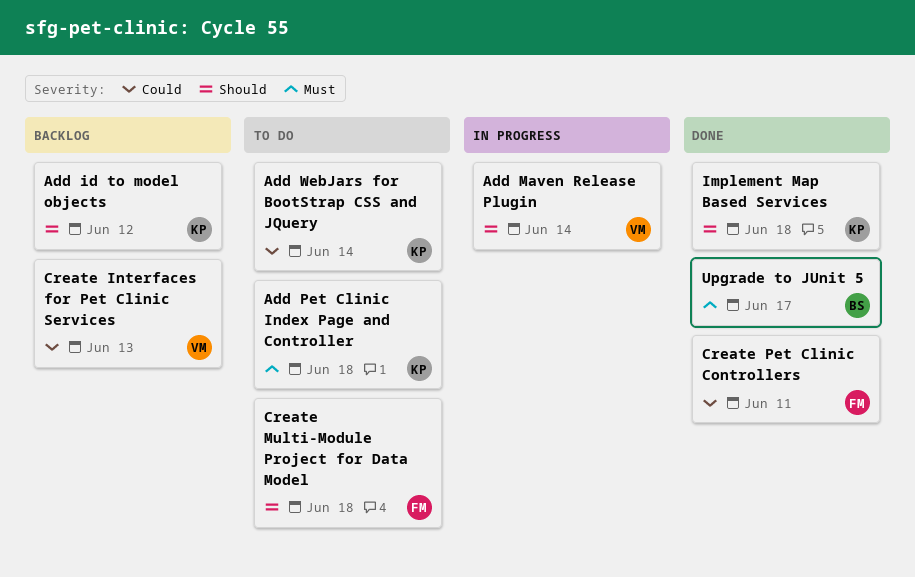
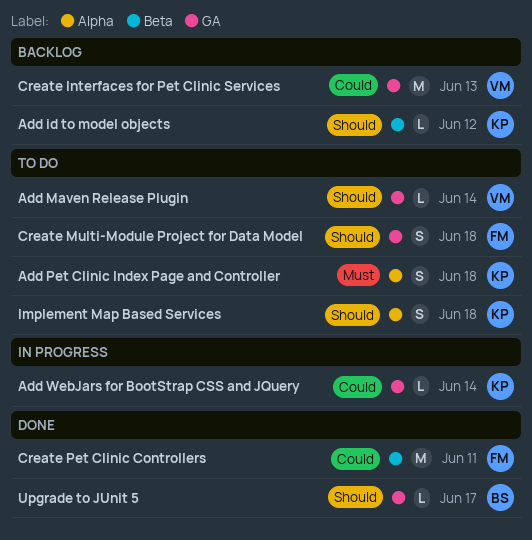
Add Maven Release Plugin, status: In progress -> To do
Add WebJars for BootStrap CSS and JQuery, status: To do -> In progress
Implement Map Based Services, status: Done -> To do
Upgrade to JUnit 5, priority: Must -> Should

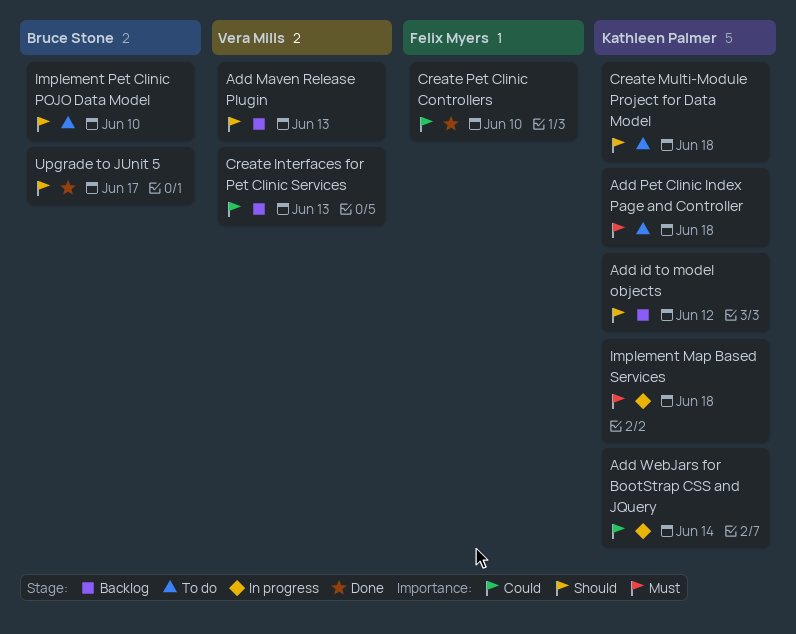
Add Maven Release Plugin, status: To do -> Backlog
Add Maven Release Plugin, due: Jun 14 -> Jun 13
Create Multi-Module Project for Data Model, owner: Felix Myers -> Kathleen Palmer
Create Pet Clinic Controllers, due: Jun 11 -> Jun 10
Implement Map Based Services, status: To do -> In progress
Implement Map Based Services, priority: Should -> Must
Implement Pet Clinic POJO Data Model: none -> present

